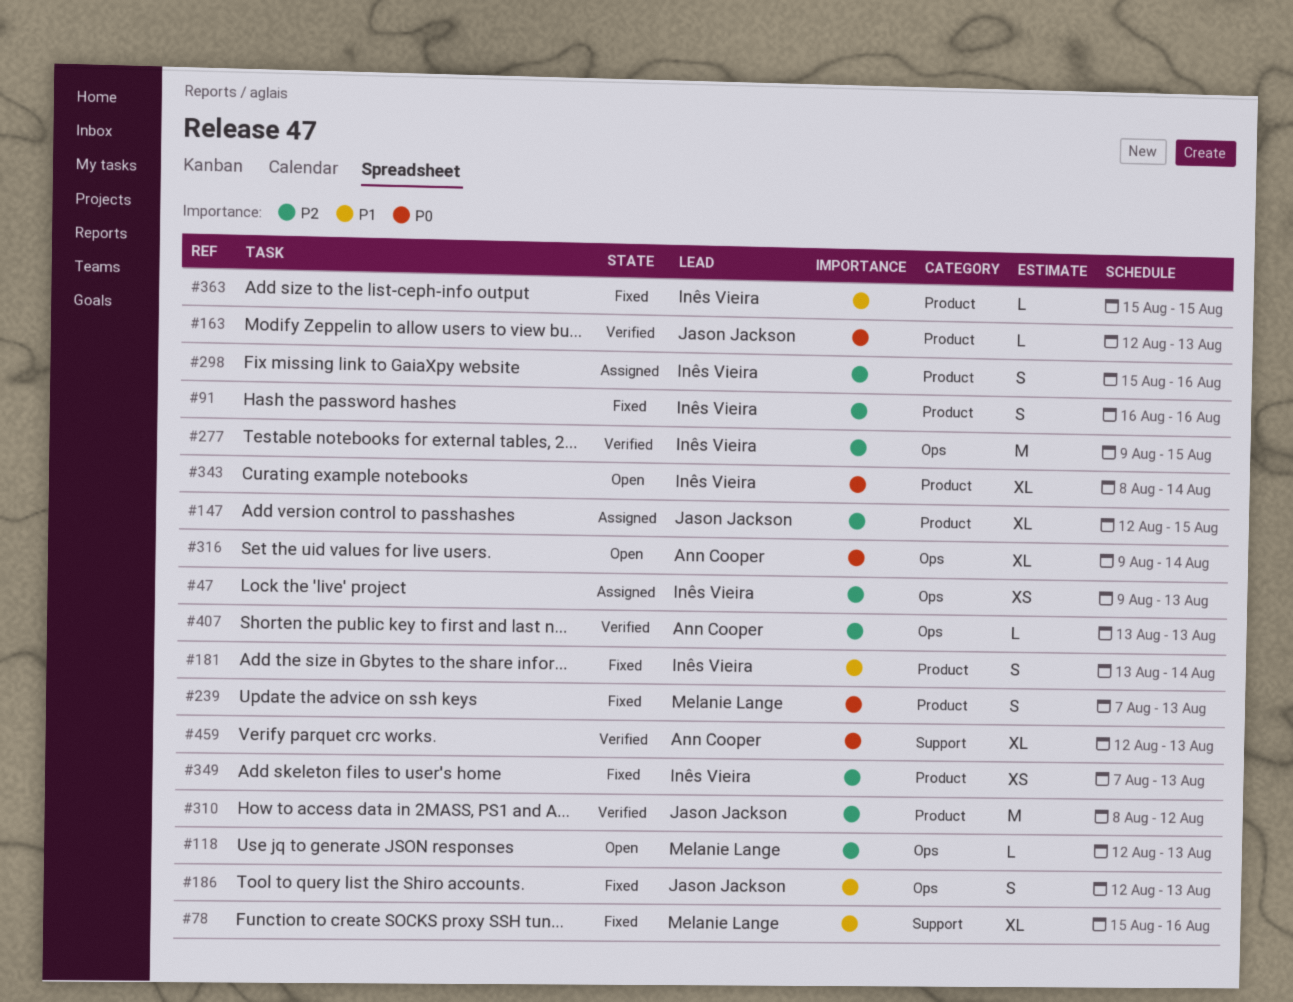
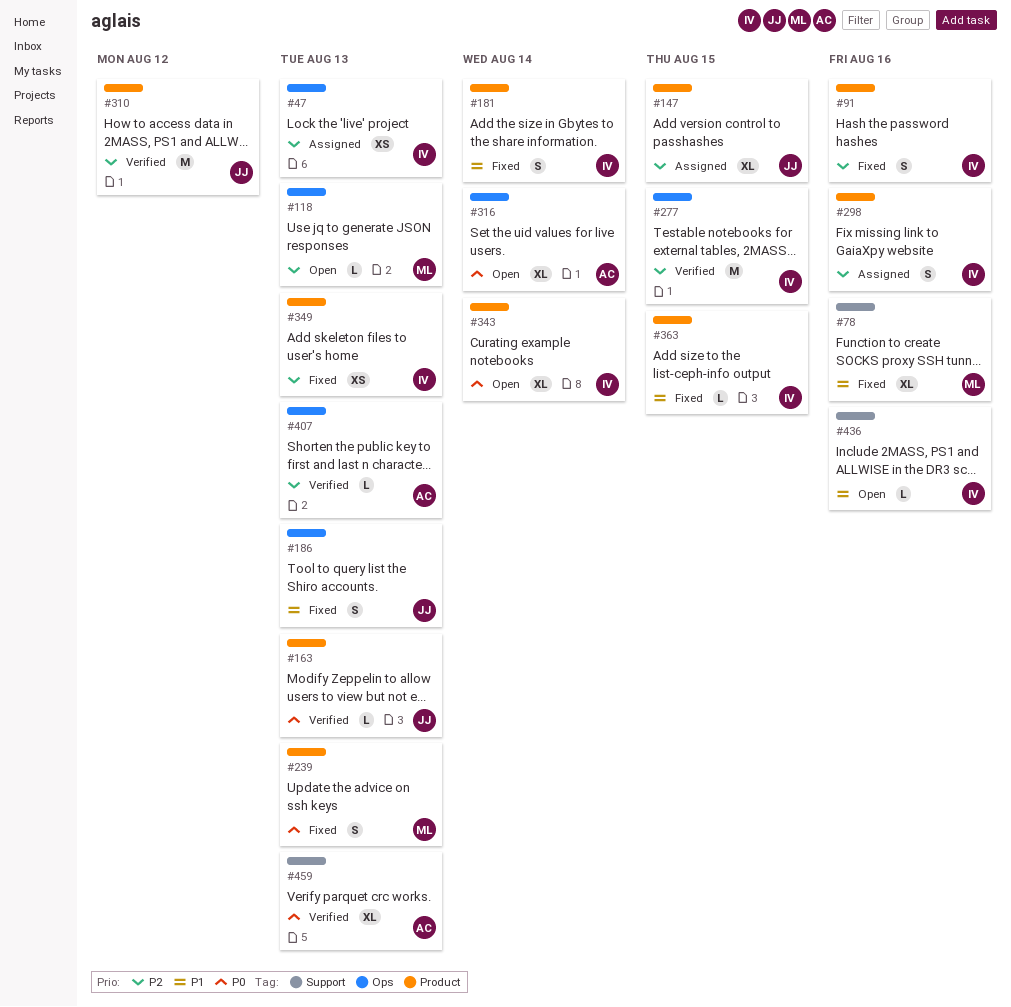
#436: none -> present

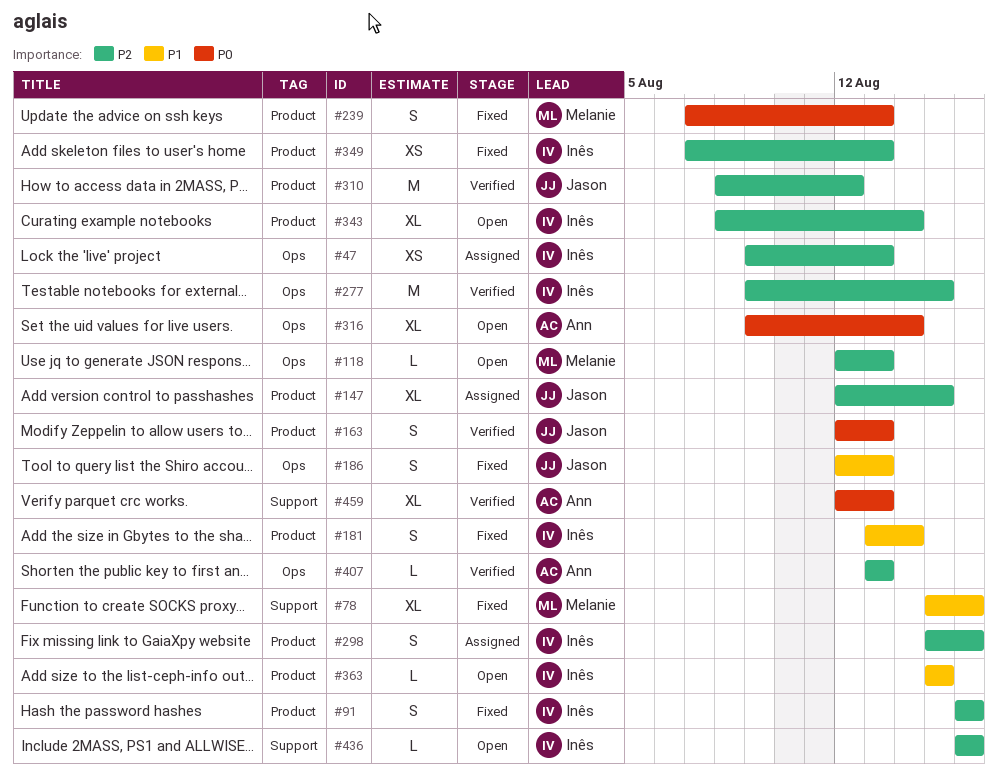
#163, estimate: L -> S
#343, priority: P0 -> P2
#363, status: Fixed -> Open
#436, priority: P1 -> P2

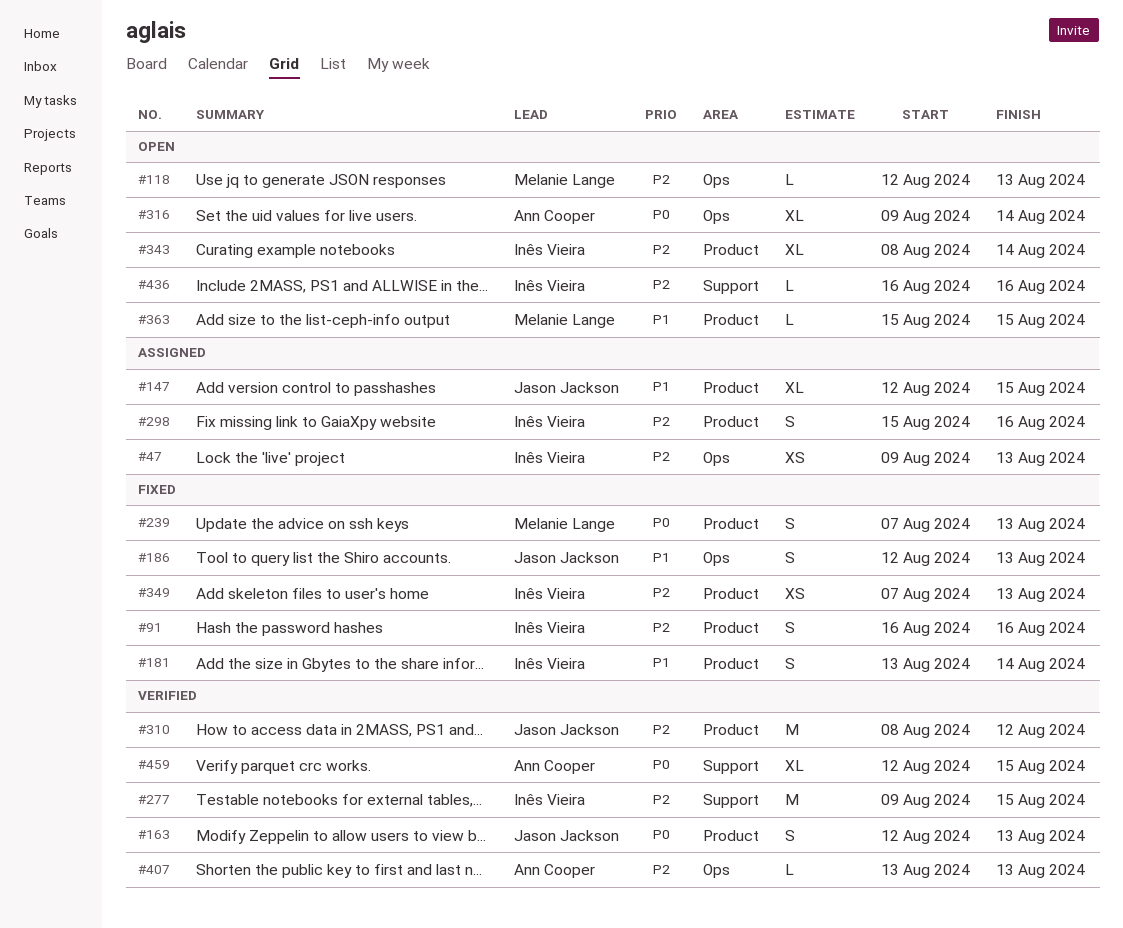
#78: present -> none
#147, priority: P2 -> P1
#277, label: Ops -> Support
#363, owner: Inês Vieira -> Melanie Lange
#459, due: Aug 13 -> Aug 15

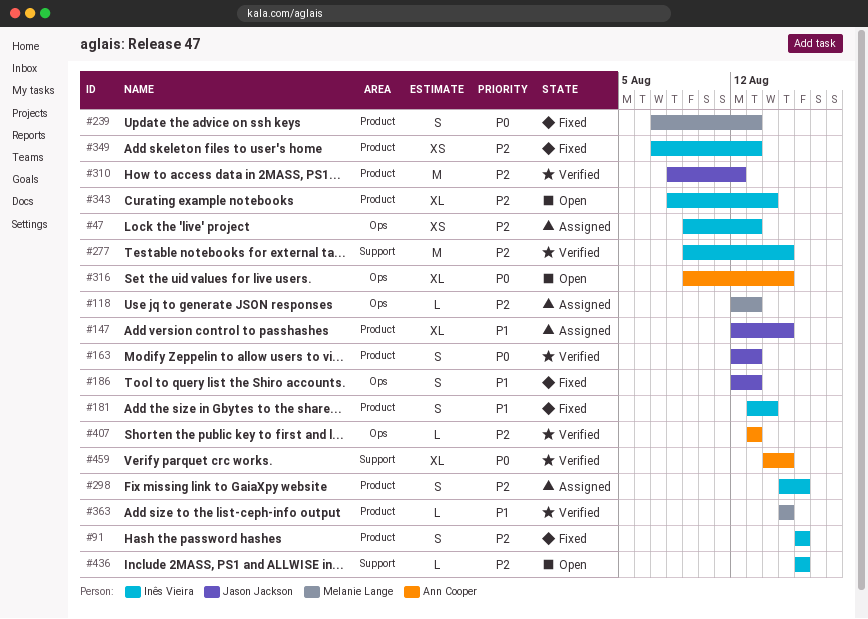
#118, status: Open -> Assigned
#316, due: Aug 14 -> Aug 15
#363, status: Open -> Verified
#459, start: Aug 12 -> Aug 14

